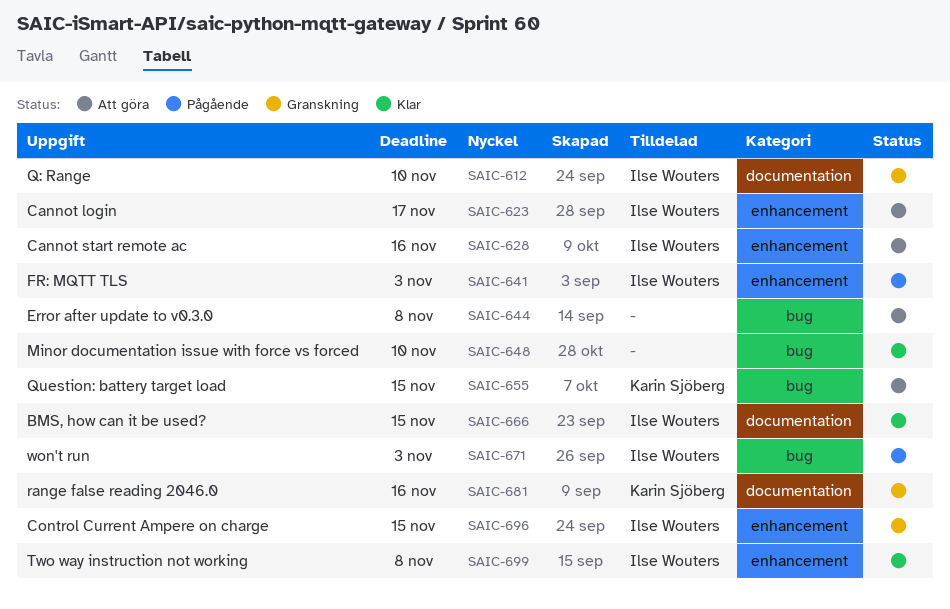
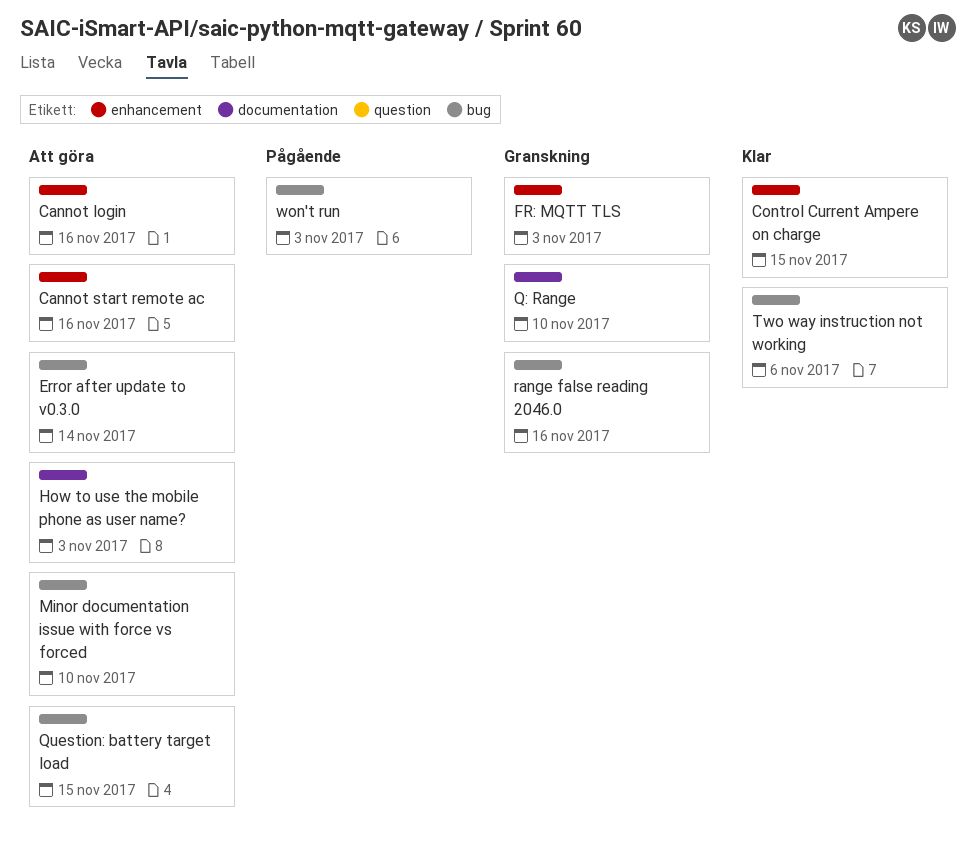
BMS, how can it be used?: present -> none
Cannot login, due: Nov 17 -> Nov 16
Control Current Ampere on charge, status: Granskning -> Klar
Error after update to v0.3.0, due: Nov 8 -> Nov 14
FR: MQTT TLS, status: Pågående -> Granskning
How to use the mobile phone as user name?: none -> present
Minor documentation issue with force vs forced, status: Klar -> Att göra
range false reading 2046.0, label: documentation -> bug
Two way instruction not working, label: enhancement -> bug
Two way instruction not working, due: Nov 8 -> Nov 6

